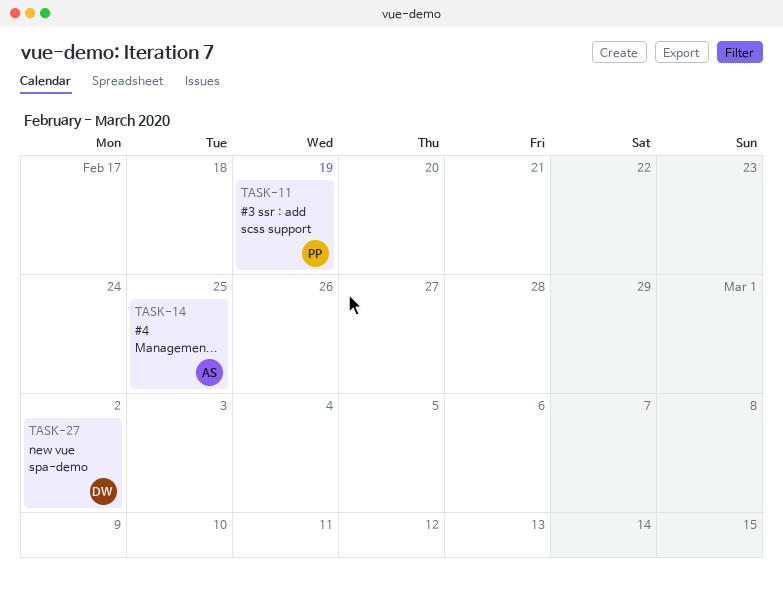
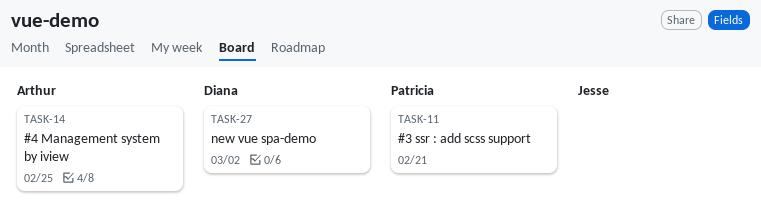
TASK-11, due: Feb 19 -> Feb 21

